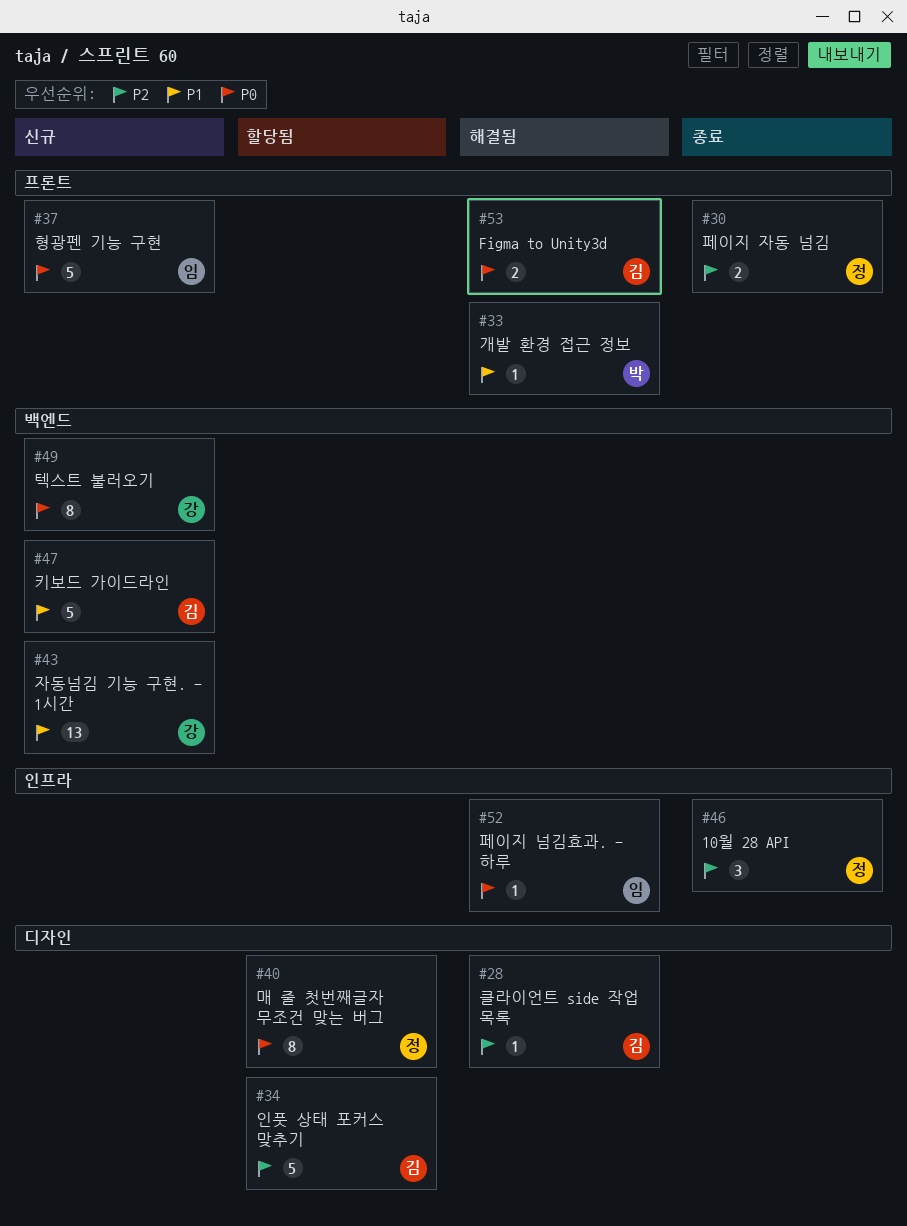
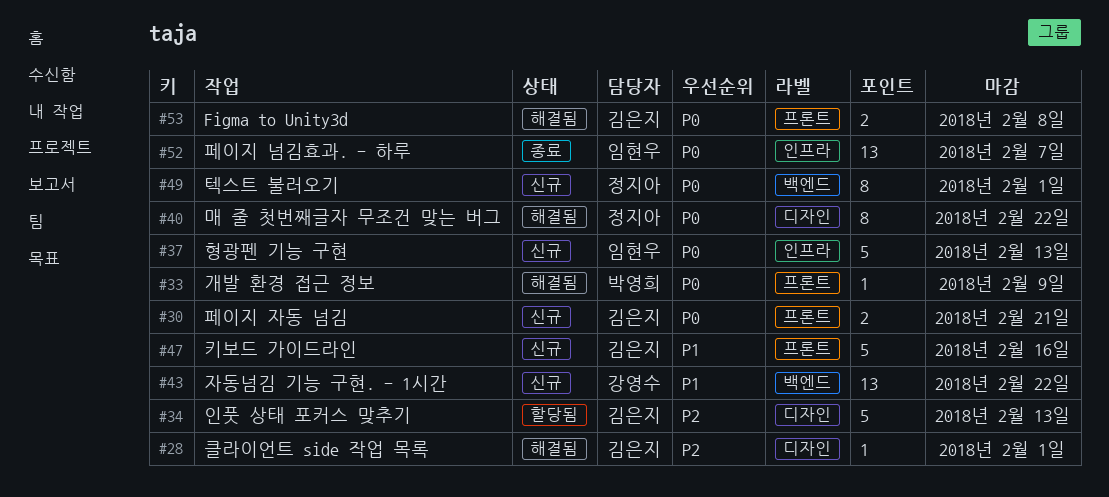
#30, status: 종료 -> 신규
#30, owner: 정지아 -> 김은지
#30, priority: P2 -> P0
#33, priority: P1 -> P0
#37, label: 프론트 -> 인프라
#40, status: 할당됨 -> 해결됨
#46: present -> none
#47, label: 백엔드 -> 프론트
#49, owner: 강영수 -> 정지아
#52, status: 해결됨 -> 종료
#52, estimate: 1 -> 13

